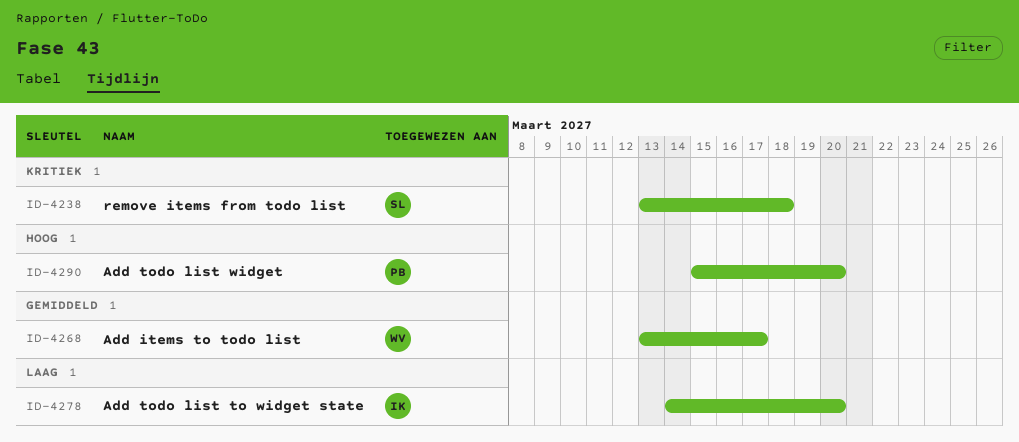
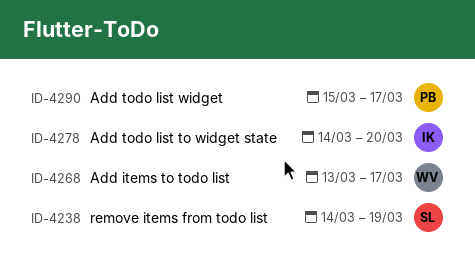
ID-4238, start: Mar 13 -> Mar 14
ID-4238, due: Mar 18 -> Mar 19
ID-4290, due: Mar 20 -> Mar 17

